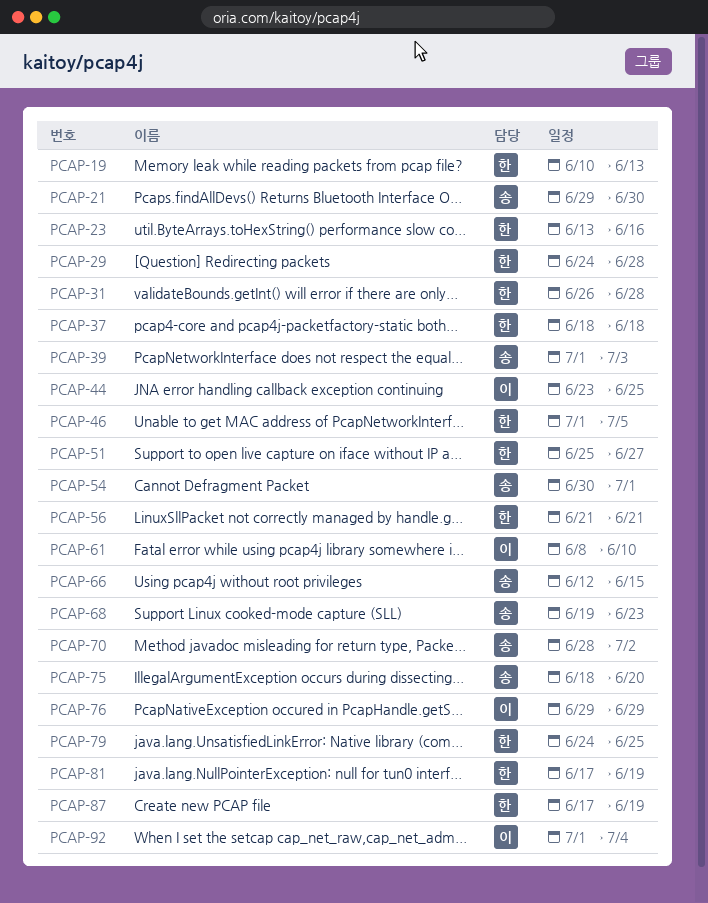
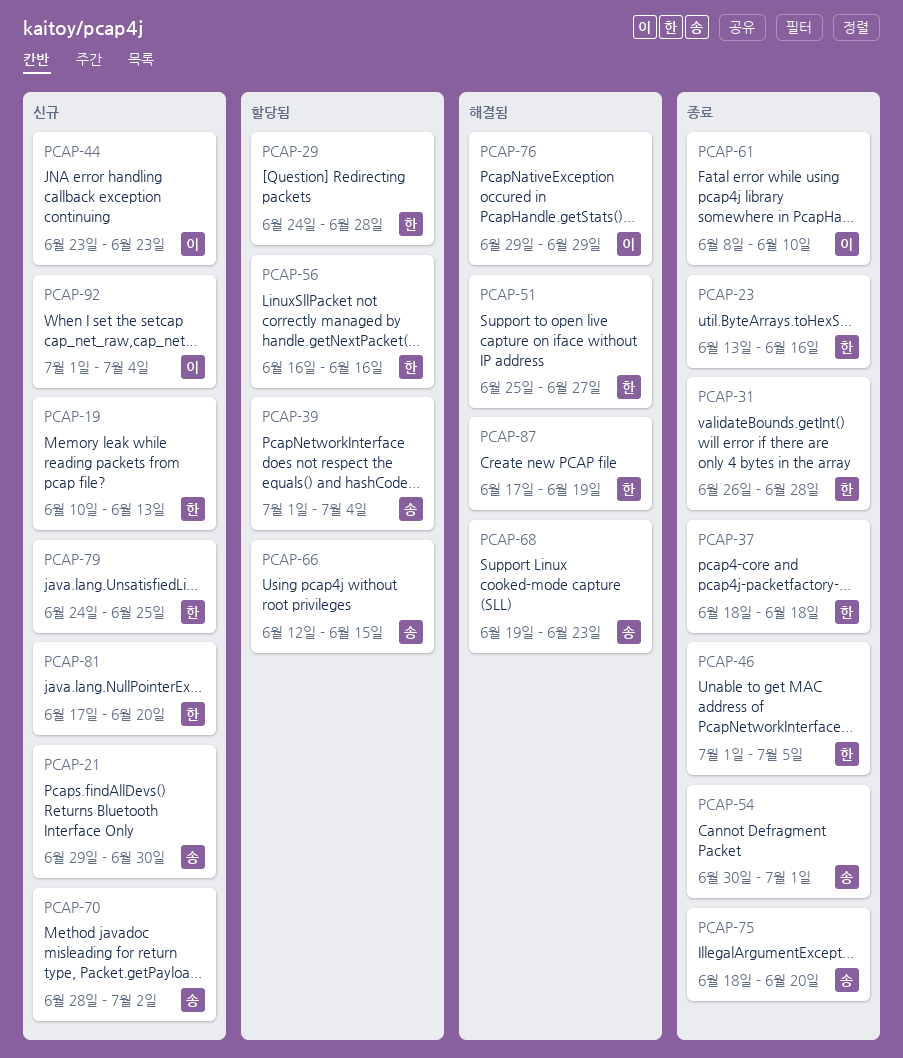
PCAP-39, due: Jul 3 -> Jul 4
PCAP-44, due: Jun 25 -> Jun 23
PCAP-56, start: Jun 21 -> Jun 16
PCAP-56, due: Jun 21 -> Jun 16
PCAP-81, due: Jun 19 -> Jun 20

